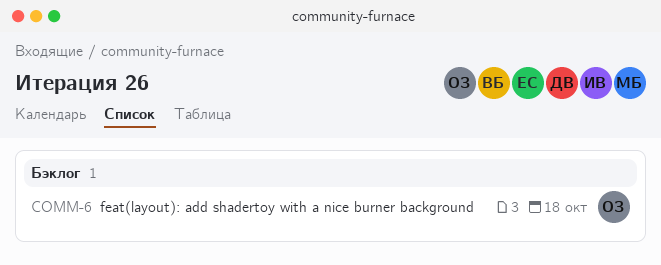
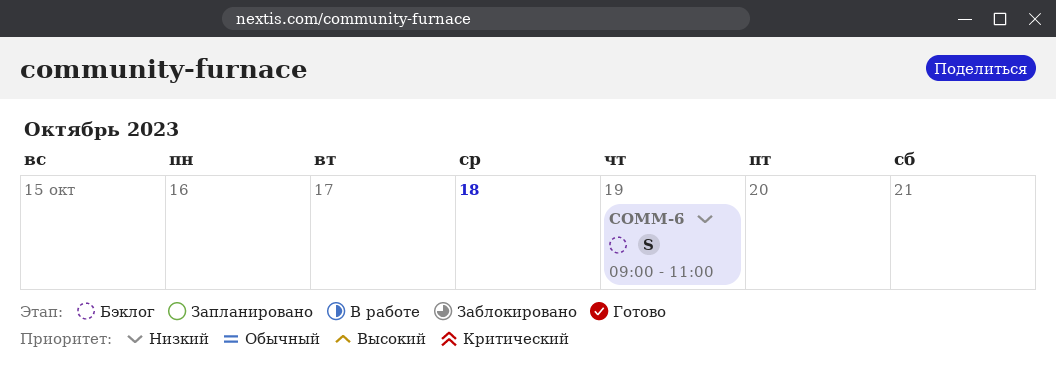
COMM-6, day: Oct 18 -> Oct 19

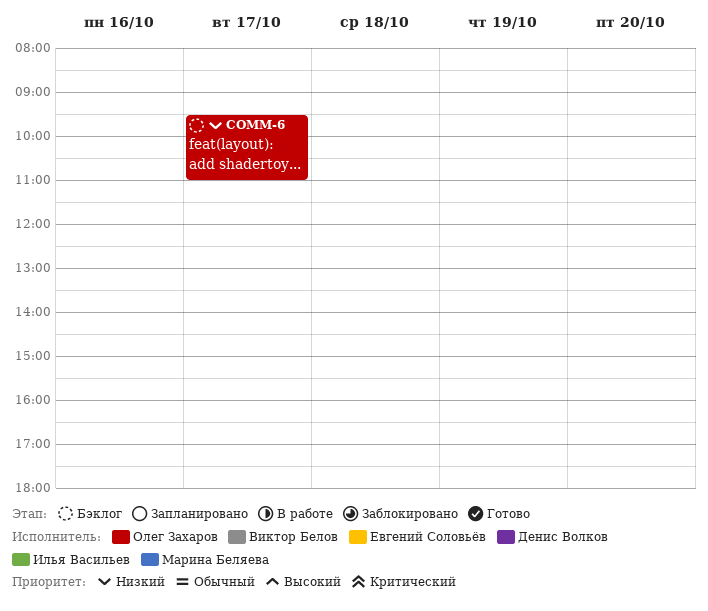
COMM-6, day: Oct 19 -> Oct 17
COMM-6, begins: 09:00 -> 09:30

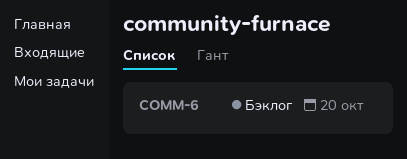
COMM-6, day: Oct 17 -> Oct 20

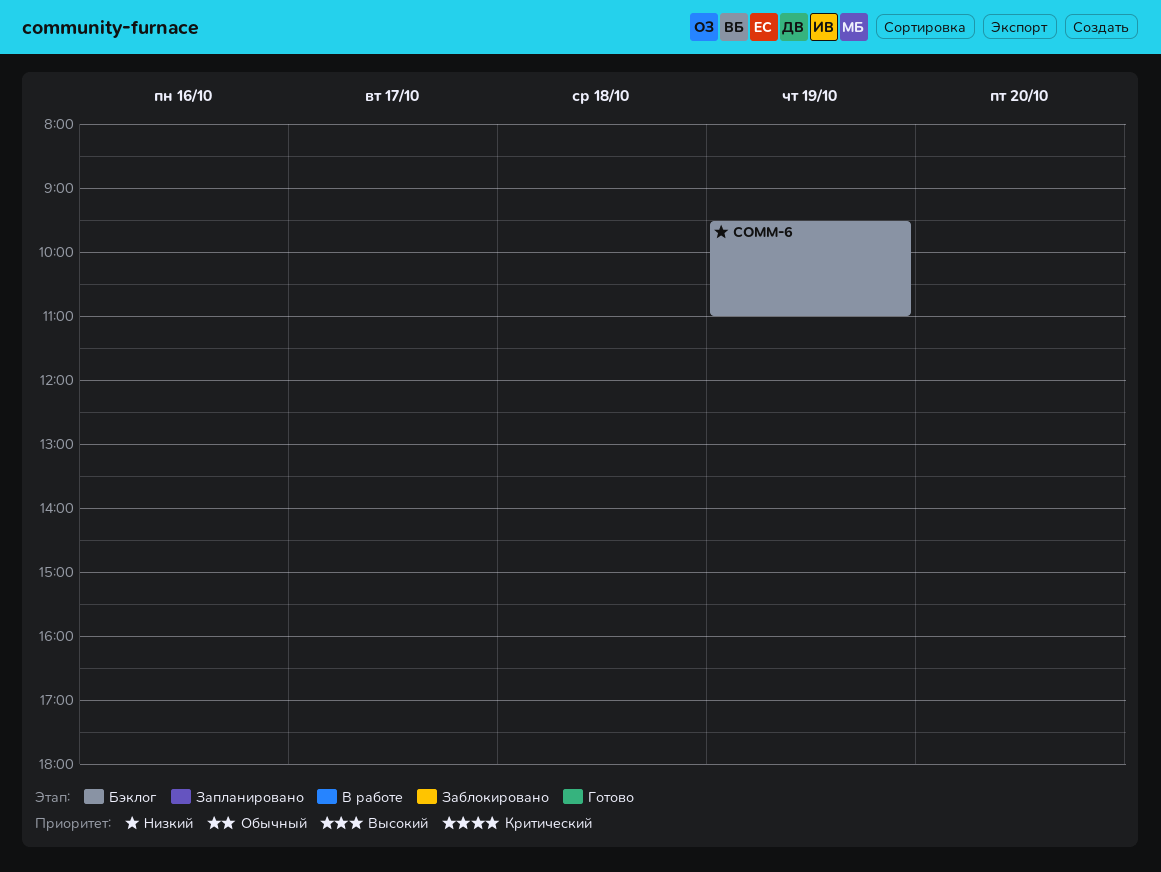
COMM-6, day: Oct 20 -> Oct 19

